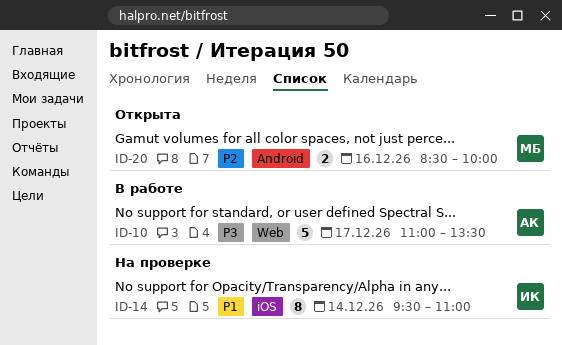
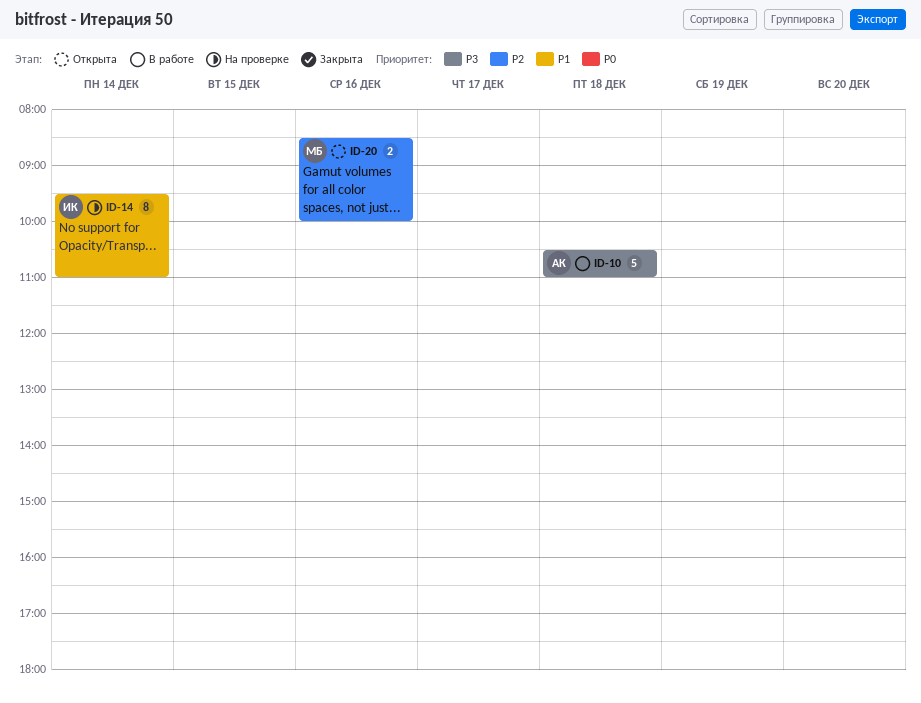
ID-10, day: Dec 17 -> Dec 18
ID-10, begins: 11:00 -> 10:30
ID-10, ends: 13:30 -> 11:00

